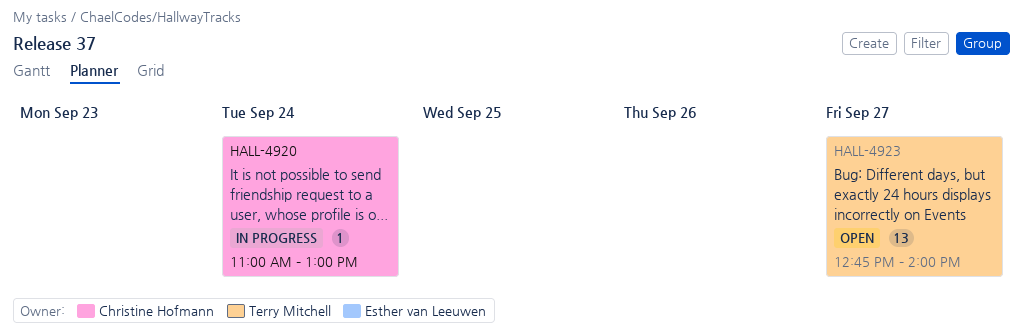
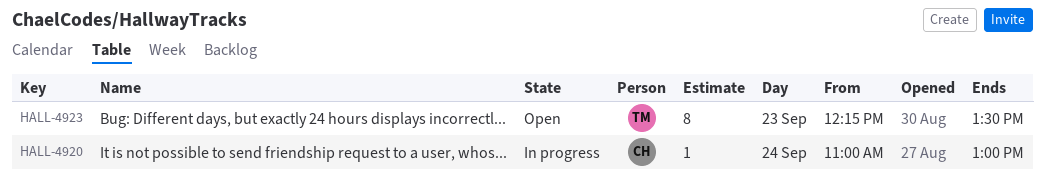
HALL-4923, estimate: 13 -> 8
HALL-4923, day: Sep 27 -> Sep 23
HALL-4923, begins: 12:45 -> 12:15
HALL-4923, ends: 14:00 -> 13:30

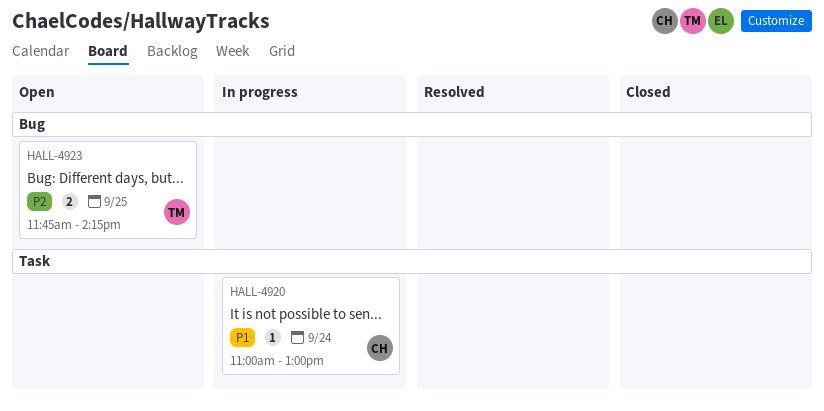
HALL-4923, estimate: 8 -> 2
HALL-4923, day: Sep 23 -> Sep 25
HALL-4923, begins: 12:15 -> 11:45
HALL-4923, ends: 13:30 -> 14:15

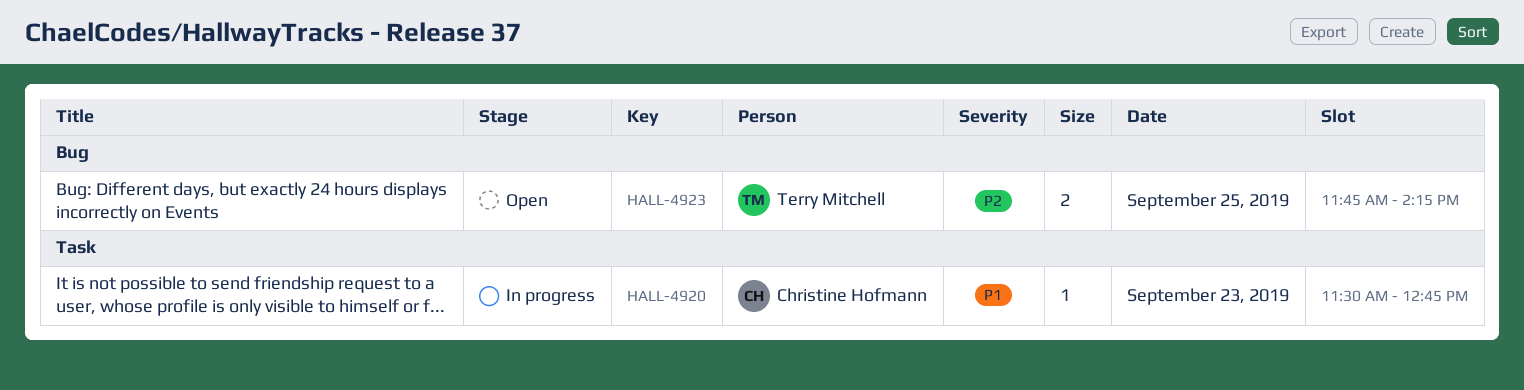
HALL-4920, day: Sep 24 -> Sep 23
HALL-4920, begins: 11:00 -> 11:30
HALL-4920, ends: 13:00 -> 12:45

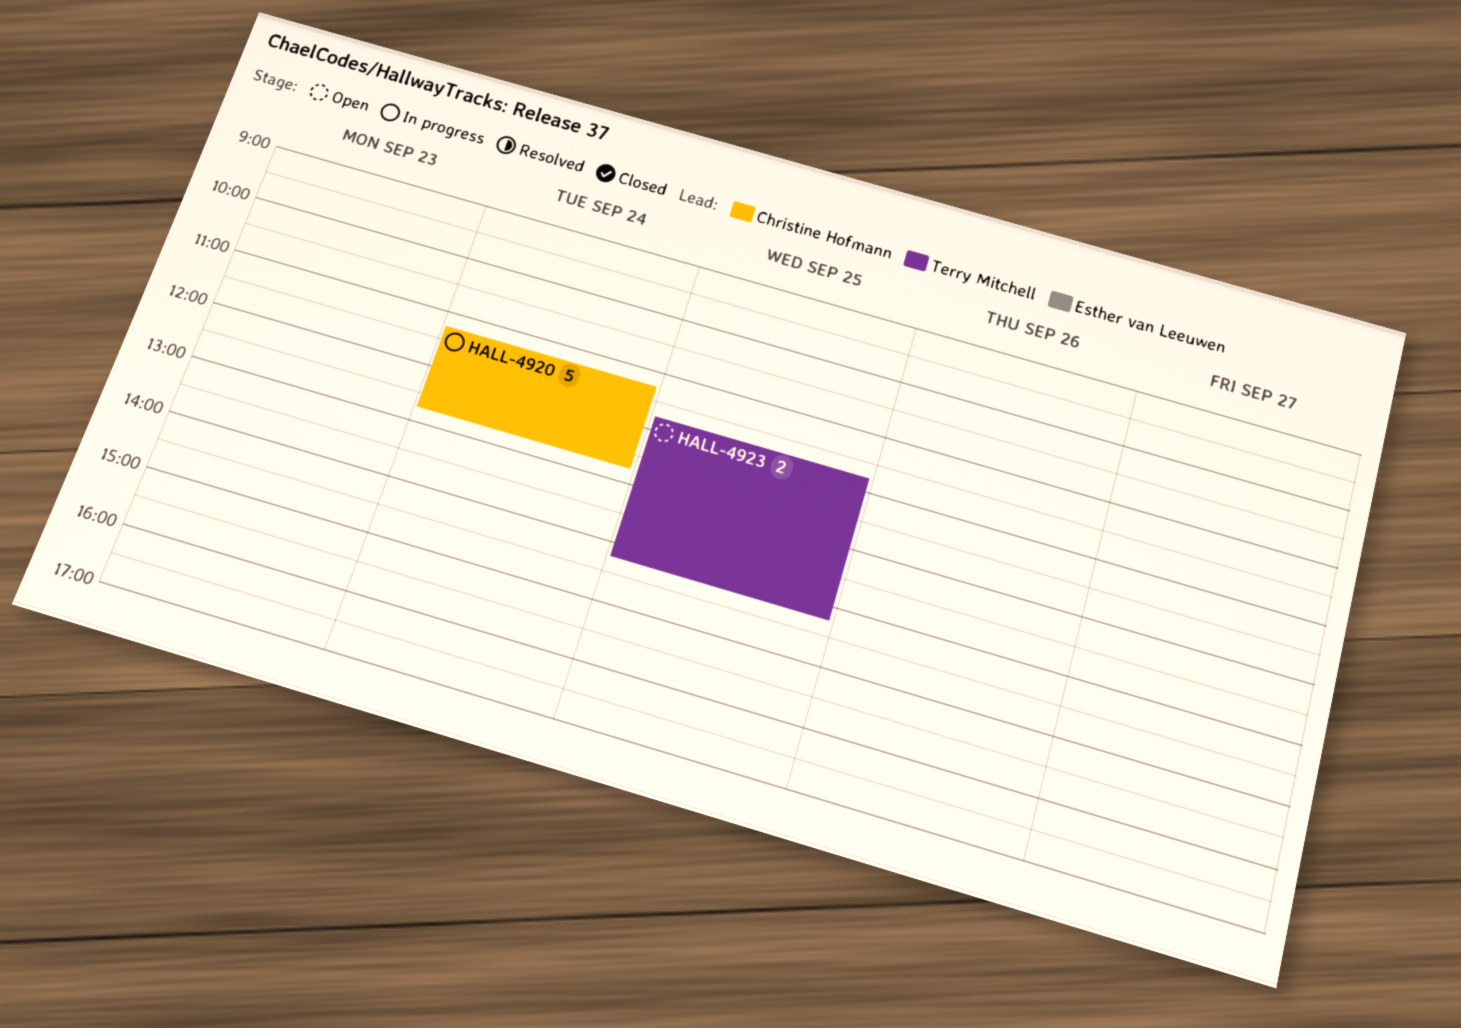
HALL-4920, estimate: 1 -> 5
HALL-4920, day: Sep 23 -> Sep 24
HALL-4920, begins: 11:30 -> 11:15

